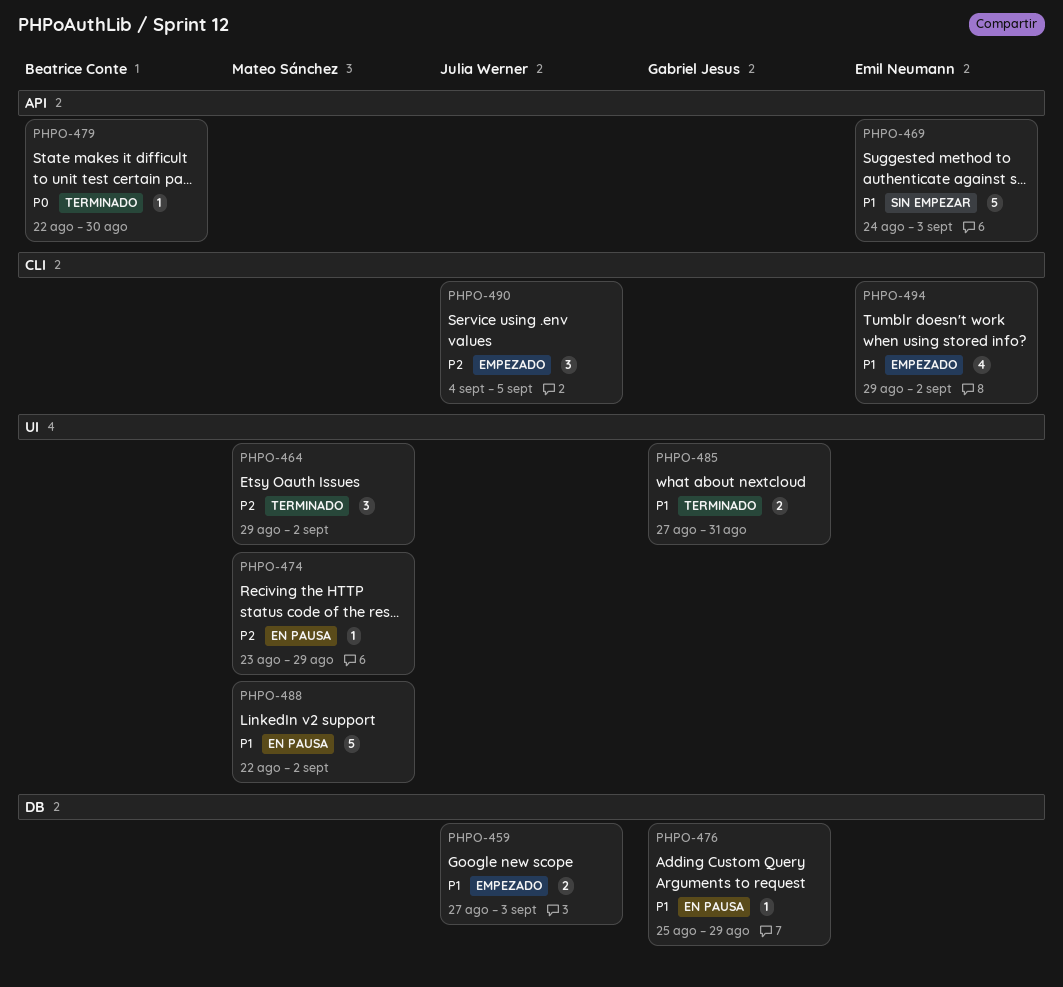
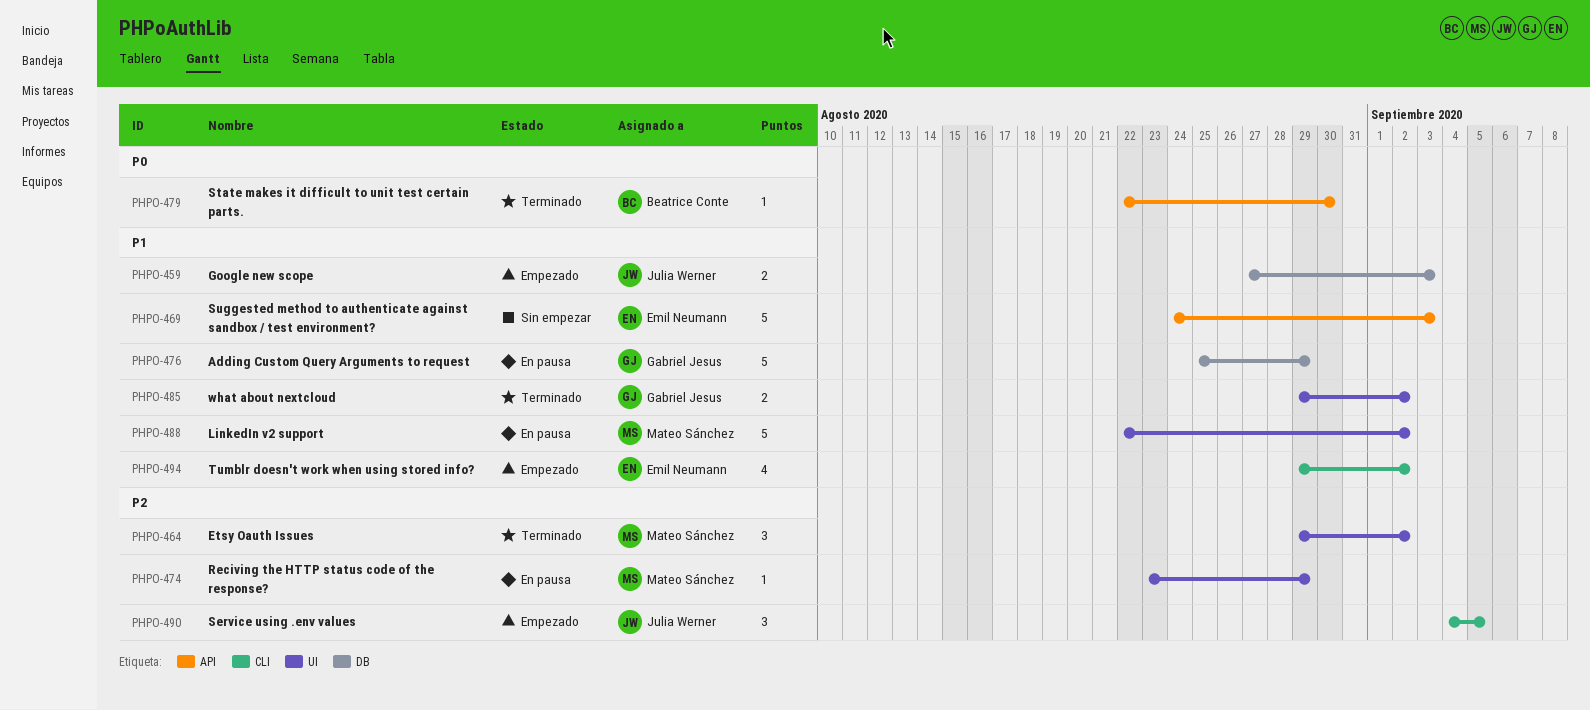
PHPO-476, estimate: 1 -> 5
PHPO-485, start: Aug 27 -> Aug 29
PHPO-485, due: Aug 31 -> Sep 2

